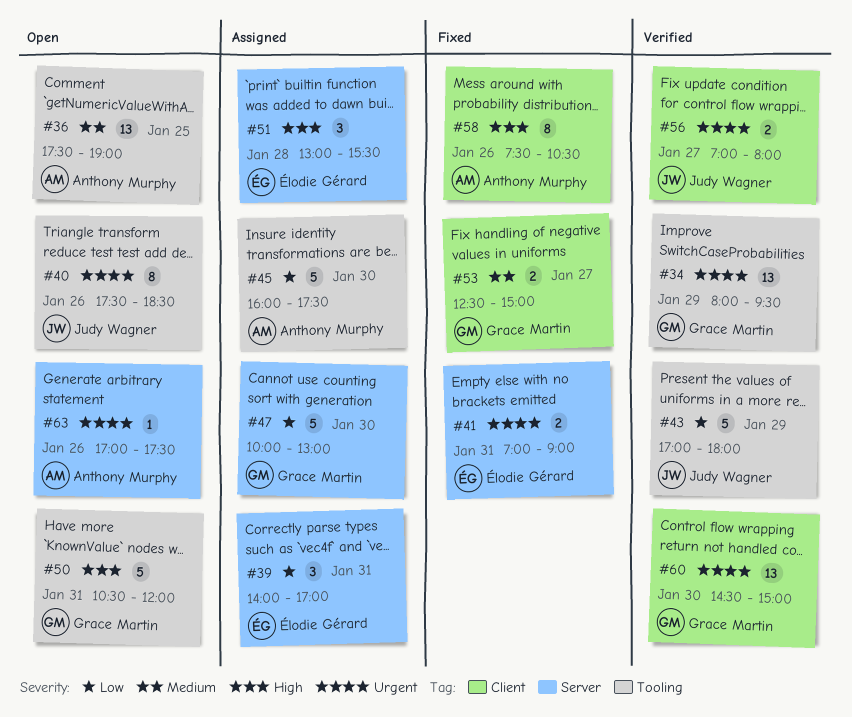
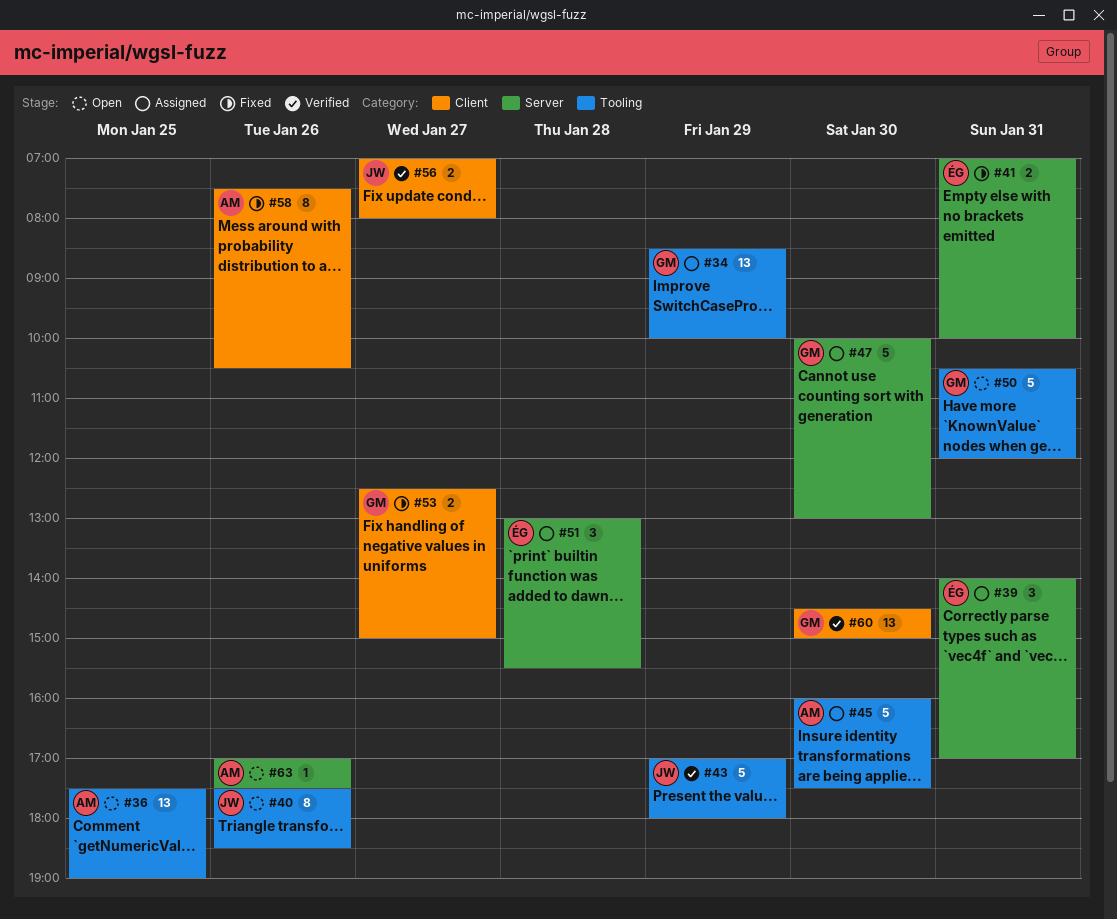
#34, status: Verified -> Assigned
#34, begins: 08:00 -> 08:30
#34, ends: 09:30 -> 10:00
#41, ends: 09:00 -> 10:00

